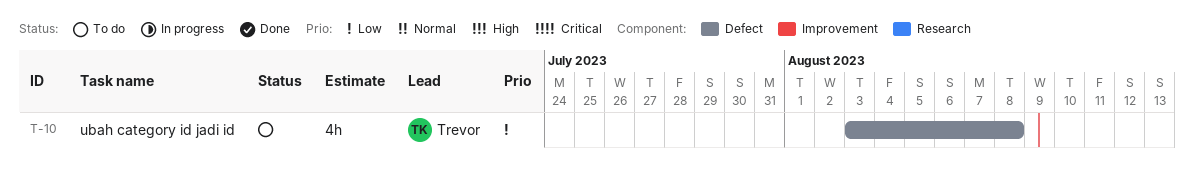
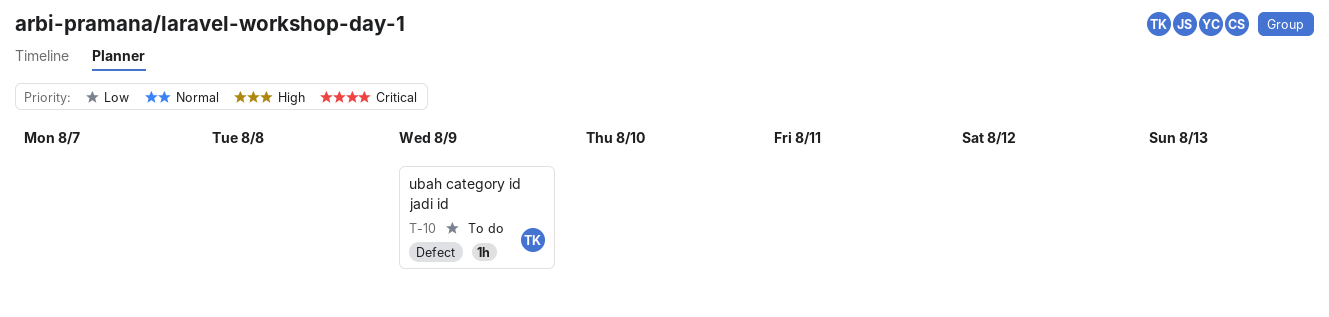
T-10, estimate: 4h -> 1h
T-10, due: Aug 8 -> Aug 9

